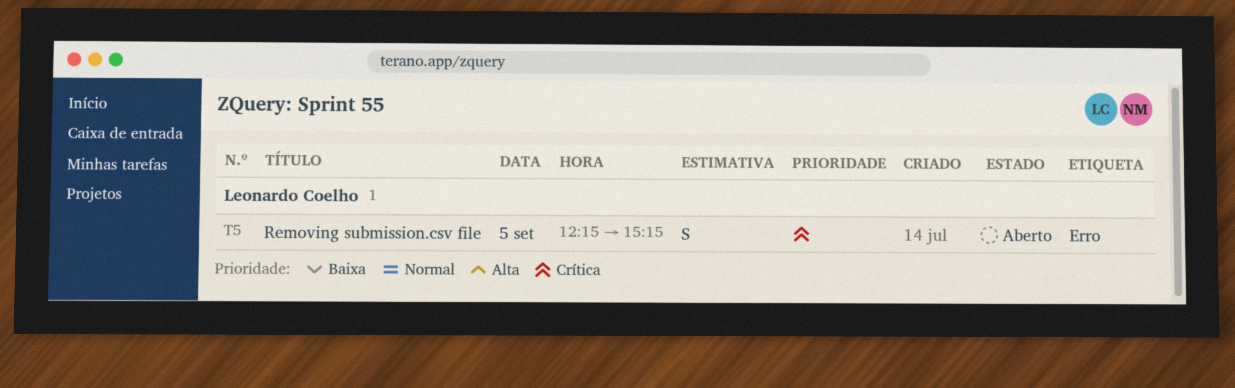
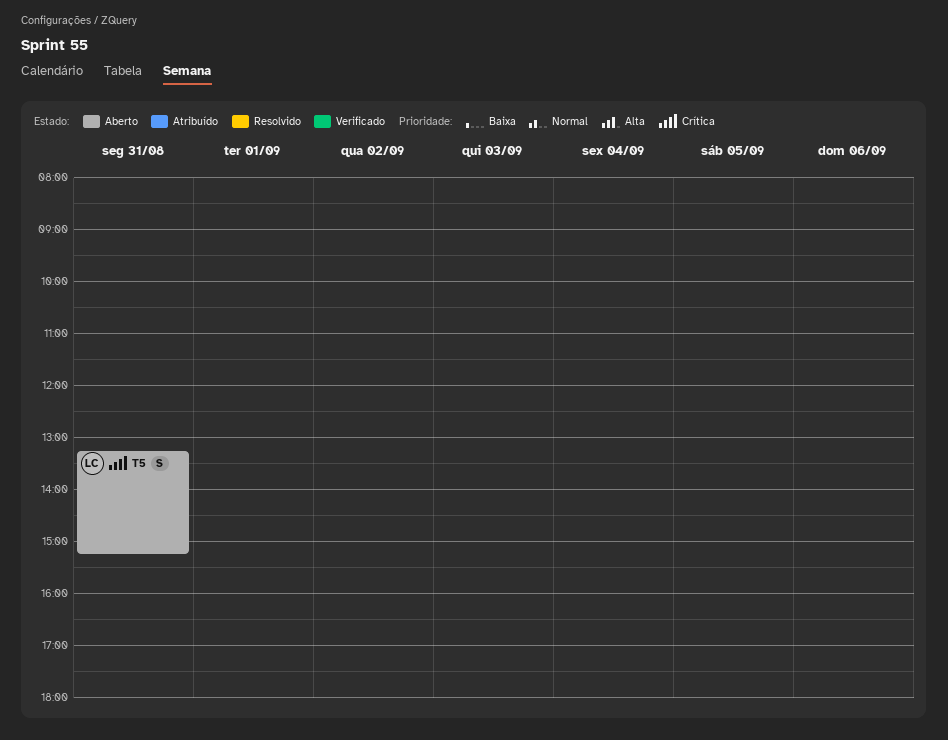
T5, day: Sep 5 -> Aug 31
T5, begins: 12:15 -> 13:15

